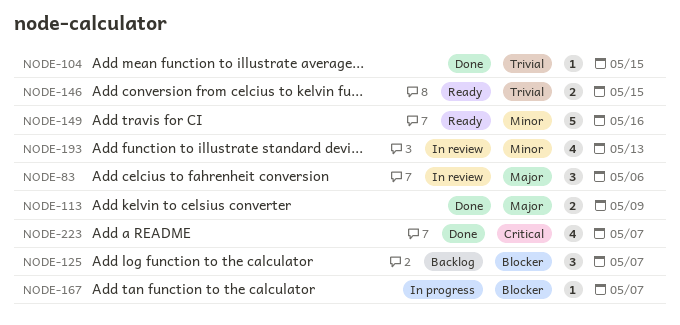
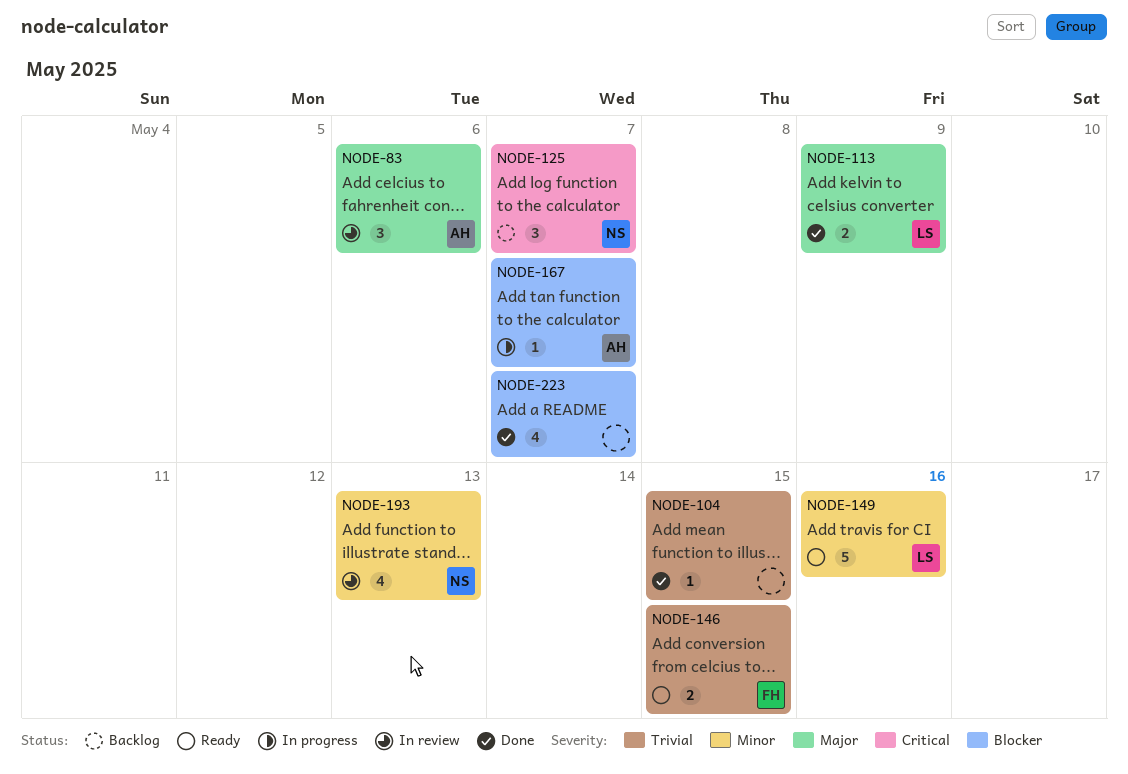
NODE-125, priority: Blocker -> Critical
NODE-223, priority: Critical -> Blocker

